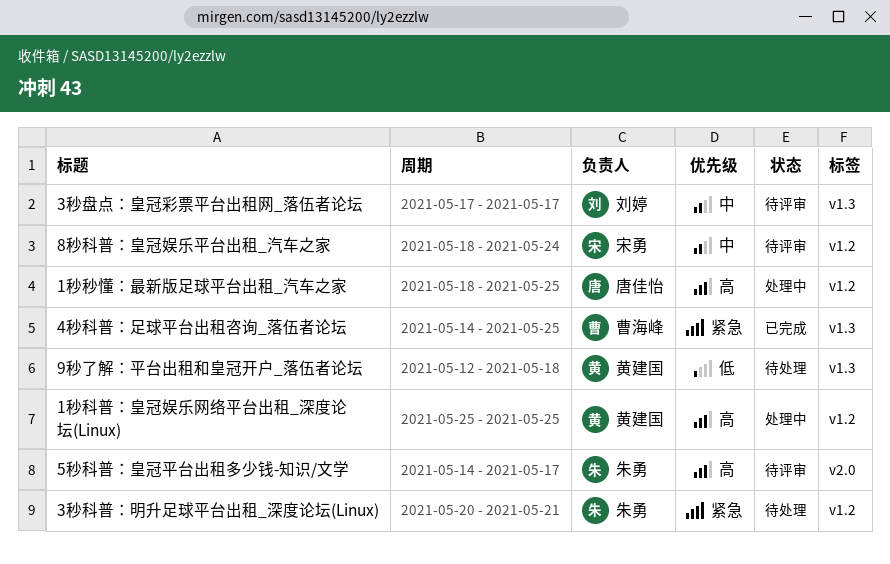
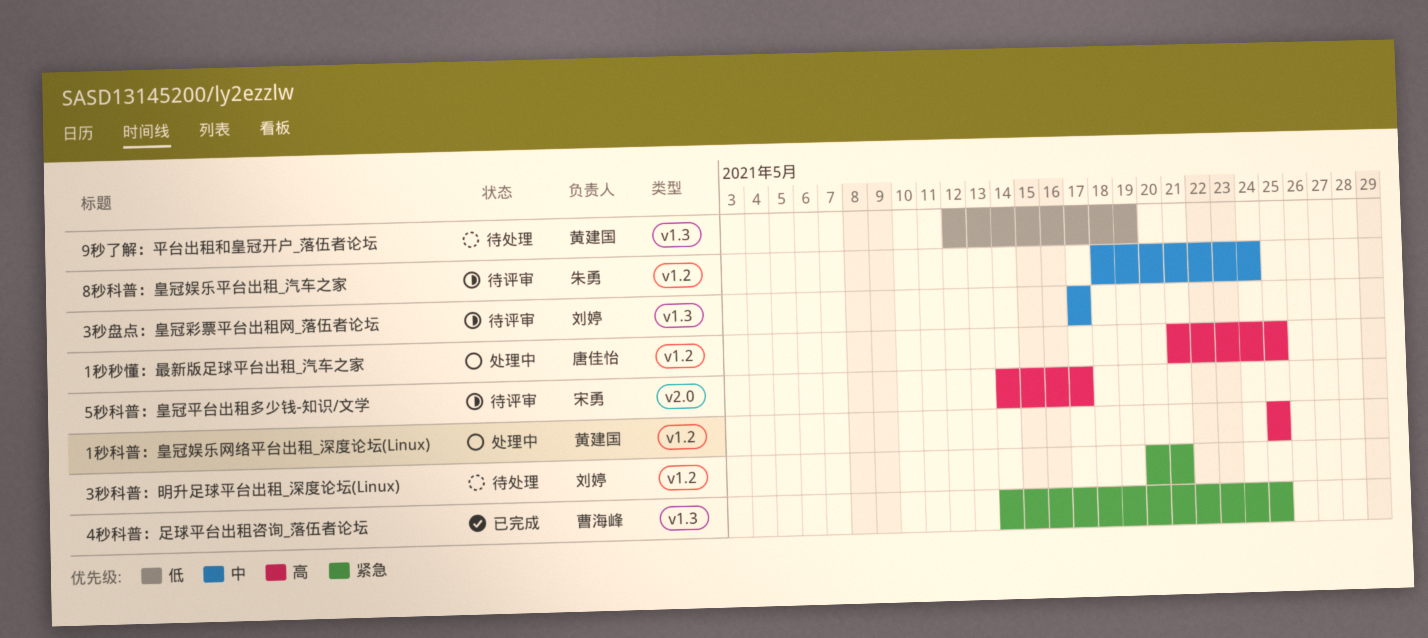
1秒秒懂：最新版足球平台出租_汽车之家, start: May 18 -> May 21
3秒科普：明升足球平台出租_深度论坛(Linux), owner: 朱勇 -> 刘婷
5秒科普：皇冠平台出租多少钱-知识/文学, owner: 朱勇 -> 宋勇
8秒科普：皇冠娱乐平台出租_汽车之家, owner: 宋勇 -> 朱勇
9秒了解：平台出租和皇冠开户_落伍者论坛, due: May 18 -> May 19

